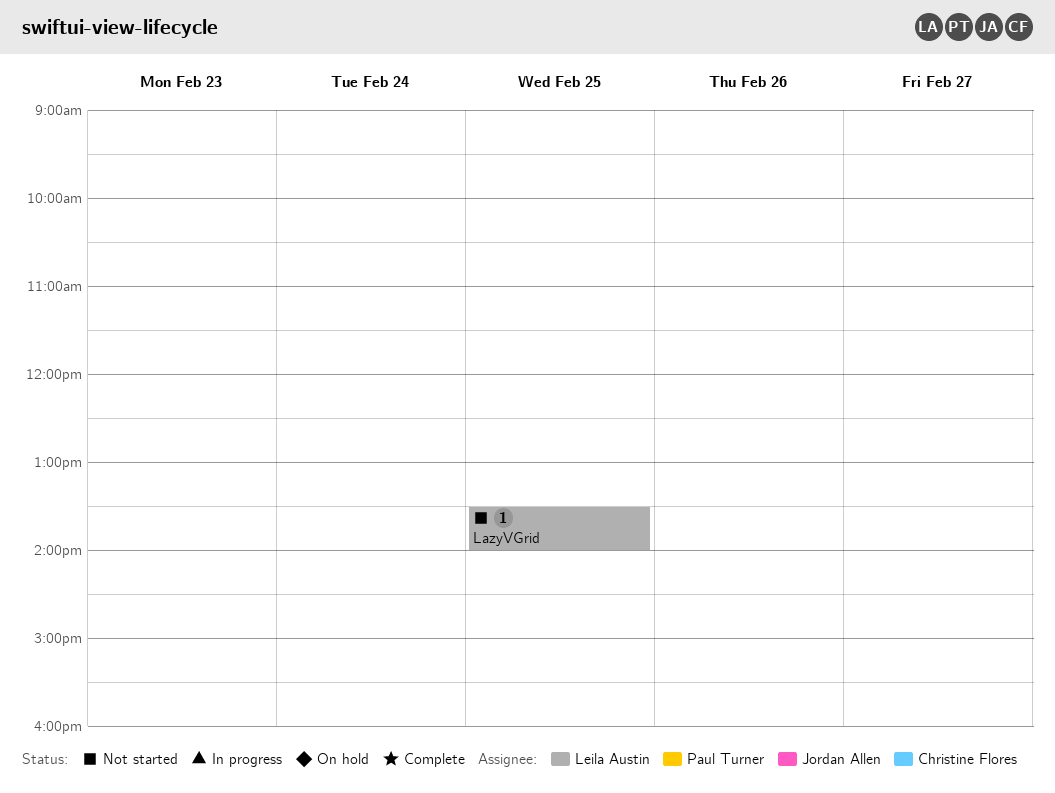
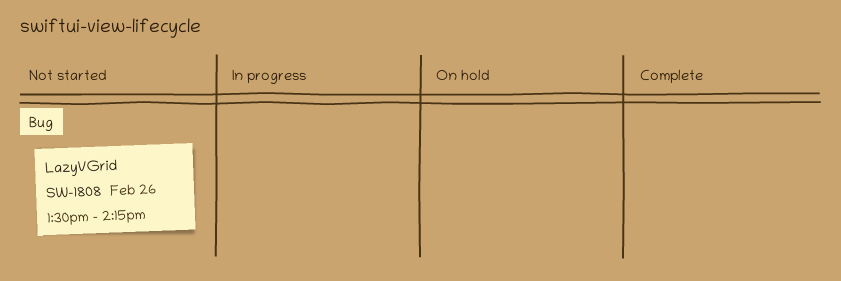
LazyVGrid, day: Feb 25 -> Feb 26
LazyVGrid, ends: 14:00 -> 14:15

